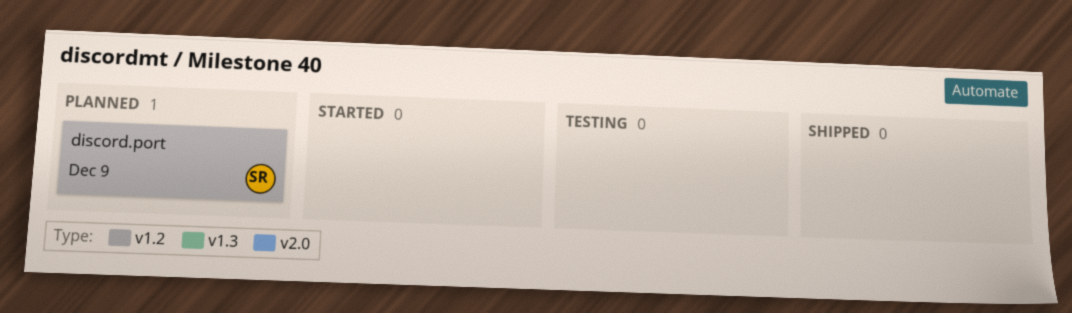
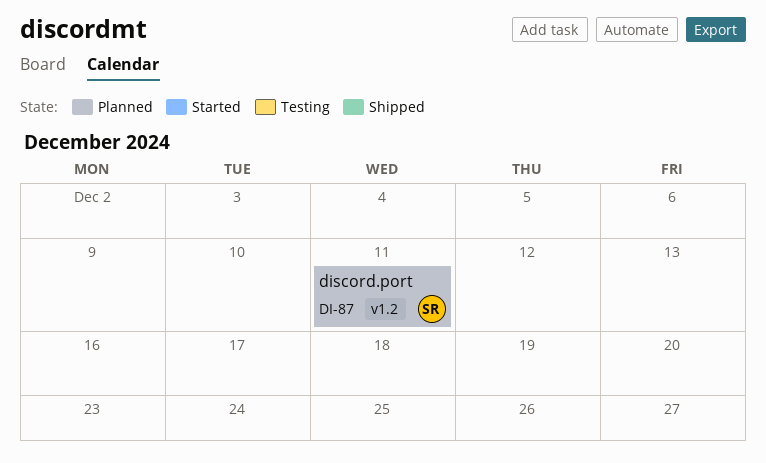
discord.port, due: Dec 9 -> Dec 11

